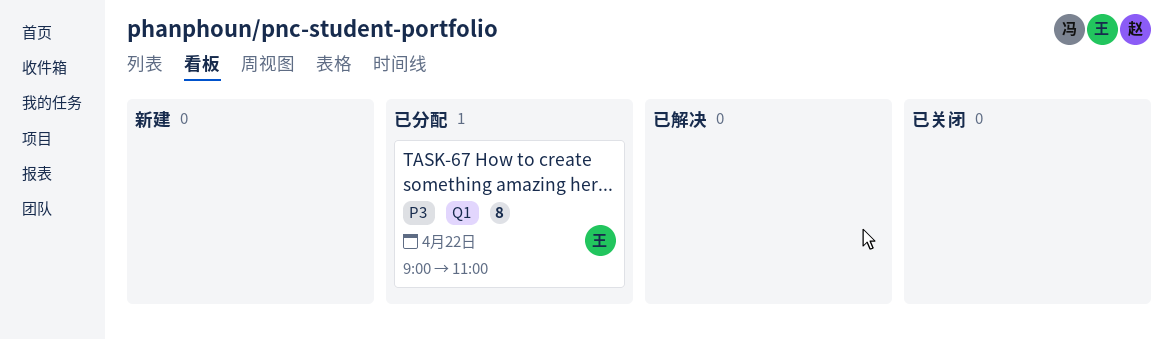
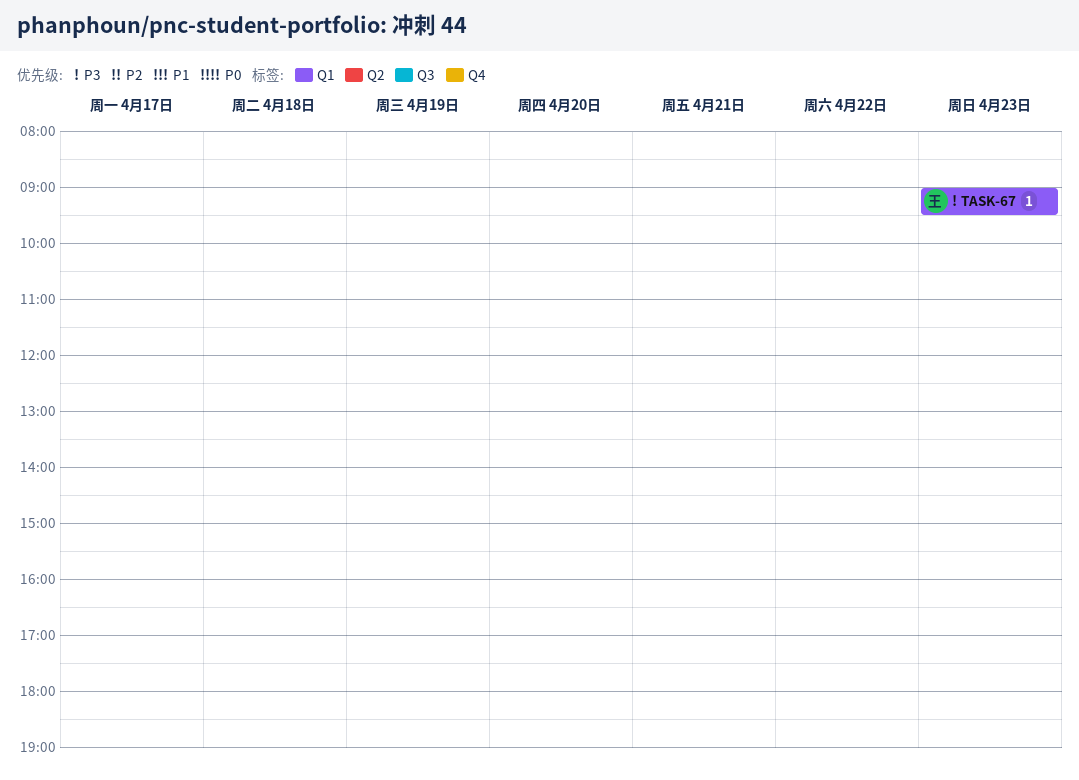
TASK-67, estimate: 8 -> 1
TASK-67, day: Apr 22 -> Apr 23
TASK-67, ends: 11:00 -> 09:30

